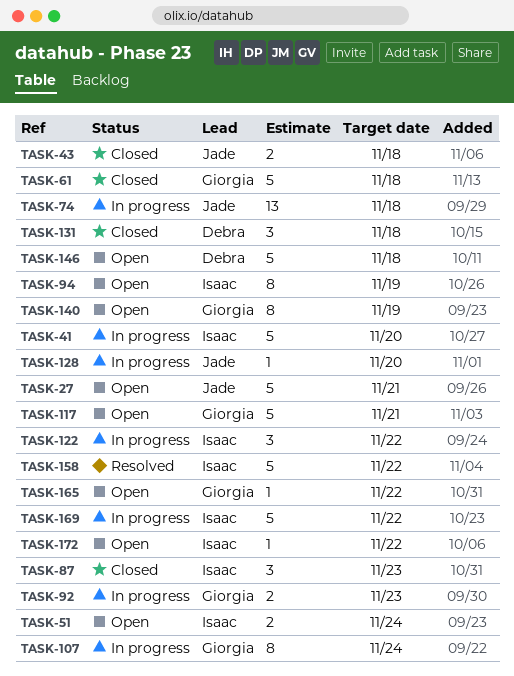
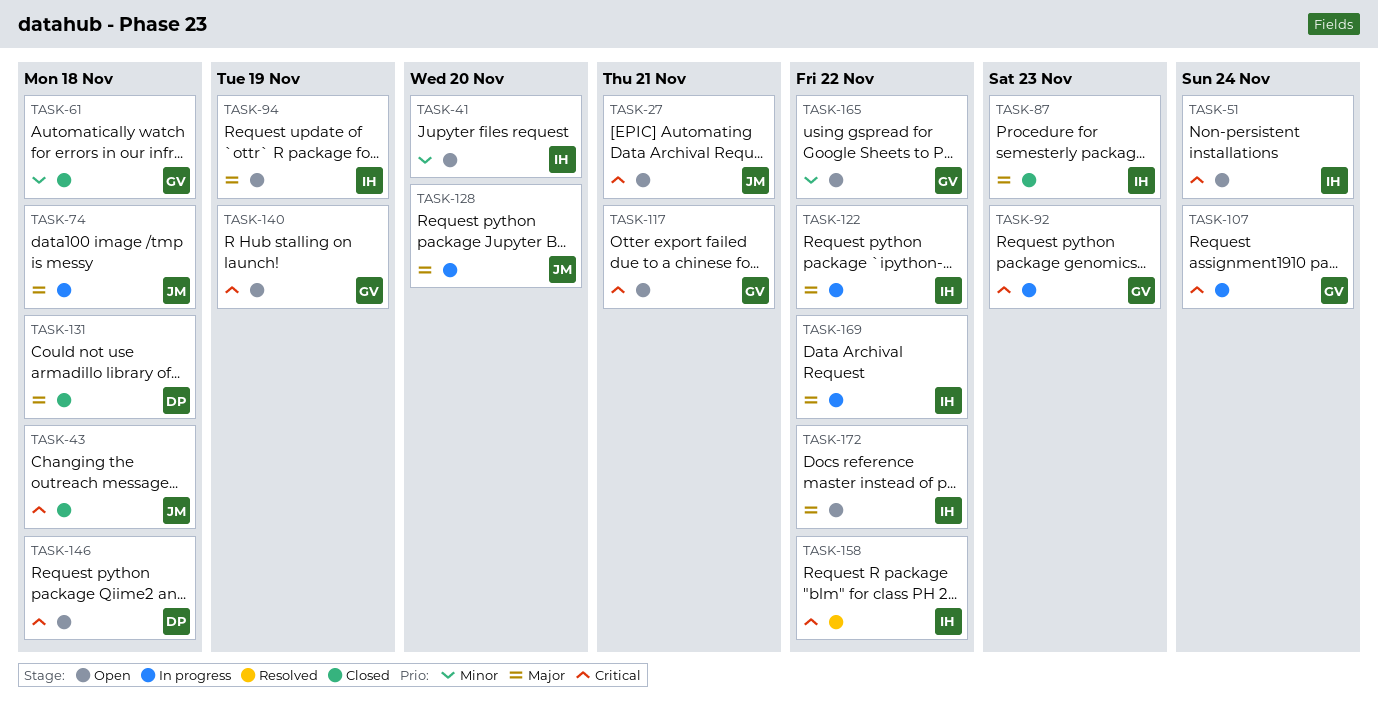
TASK-41, status: In progress -> Open

